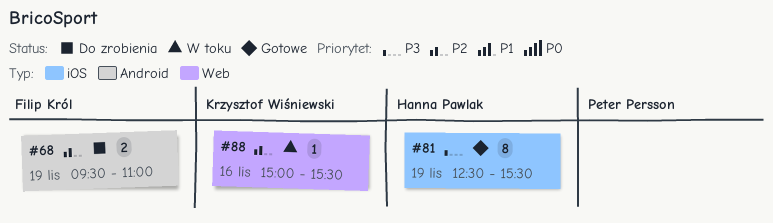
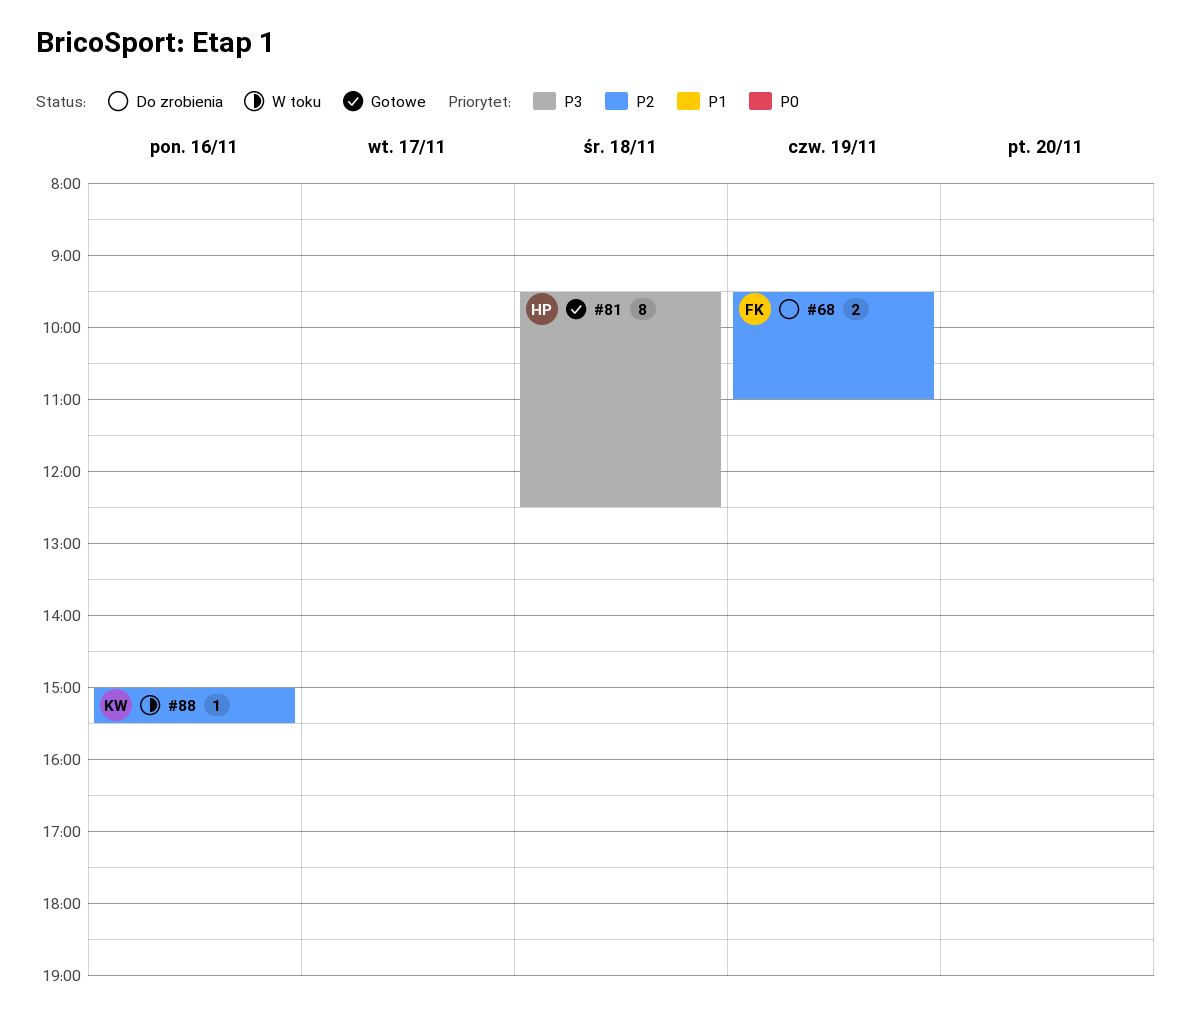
#81, day: Nov 19 -> Nov 18
#81, begins: 12:30 -> 09:30
#81, ends: 15:30 -> 12:30

